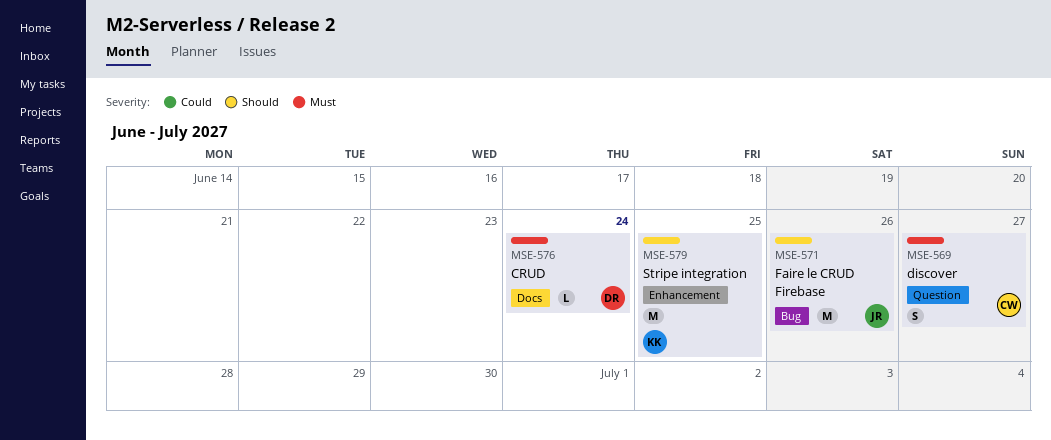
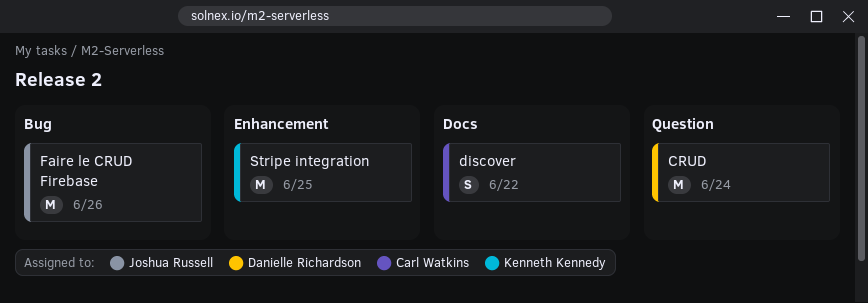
CRUD, label: Docs -> Question
CRUD, estimate: L -> M
discover, label: Question -> Docs
discover, due: Jun 27 -> Jun 22

